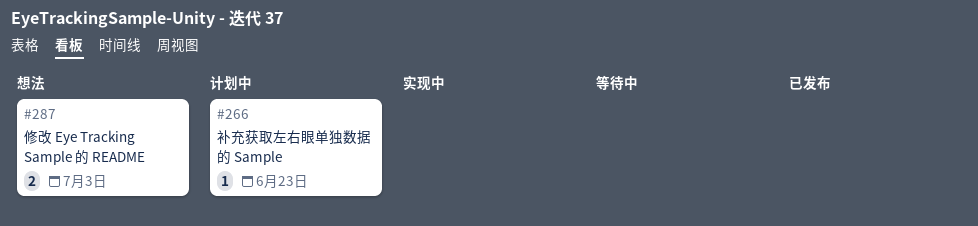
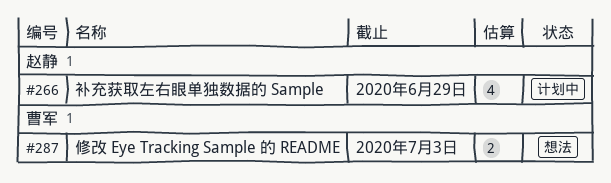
#266, estimate: 1 -> 4
#266, due: Jun 23 -> Jun 29

